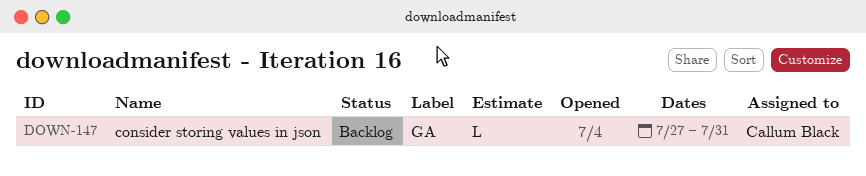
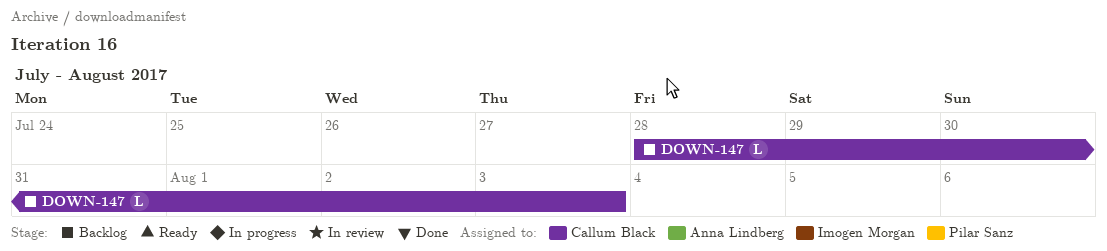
DOWN-147, start: Jul 27 -> Jul 28
DOWN-147, due: Jul 31 -> Aug 3

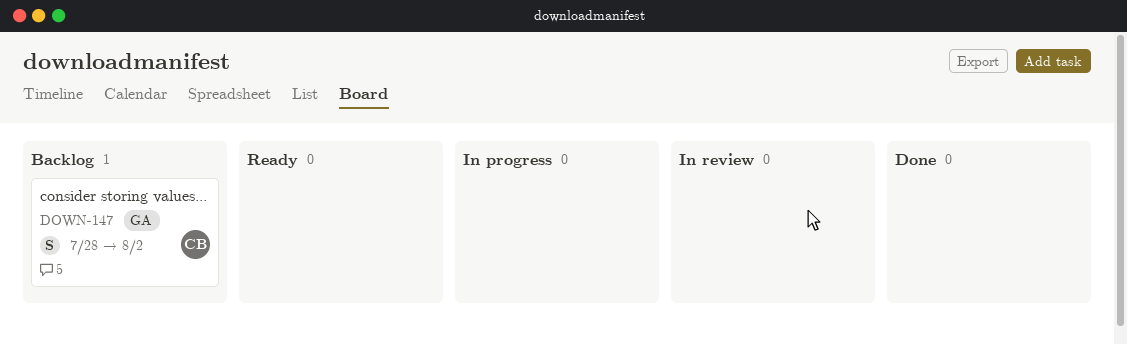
DOWN-147, estimate: L -> S
DOWN-147, due: Aug 3 -> Aug 2

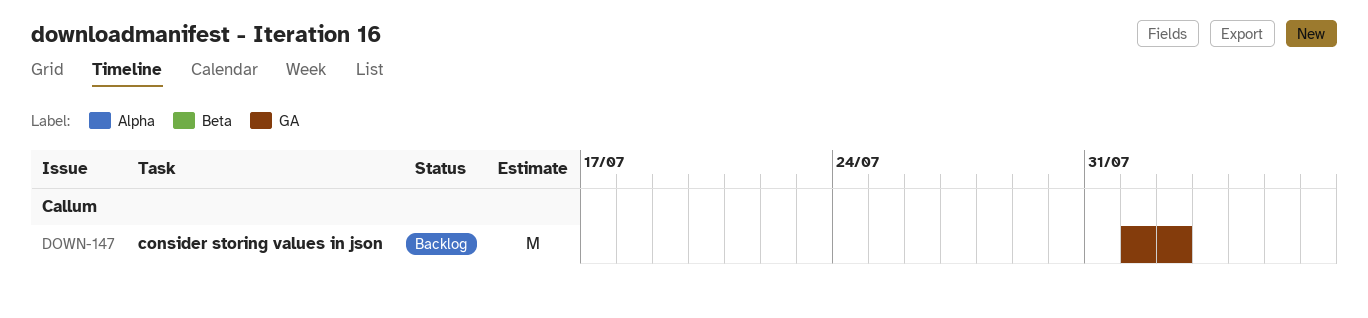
DOWN-147, estimate: S -> M
DOWN-147, start: Jul 28 -> Aug 1

